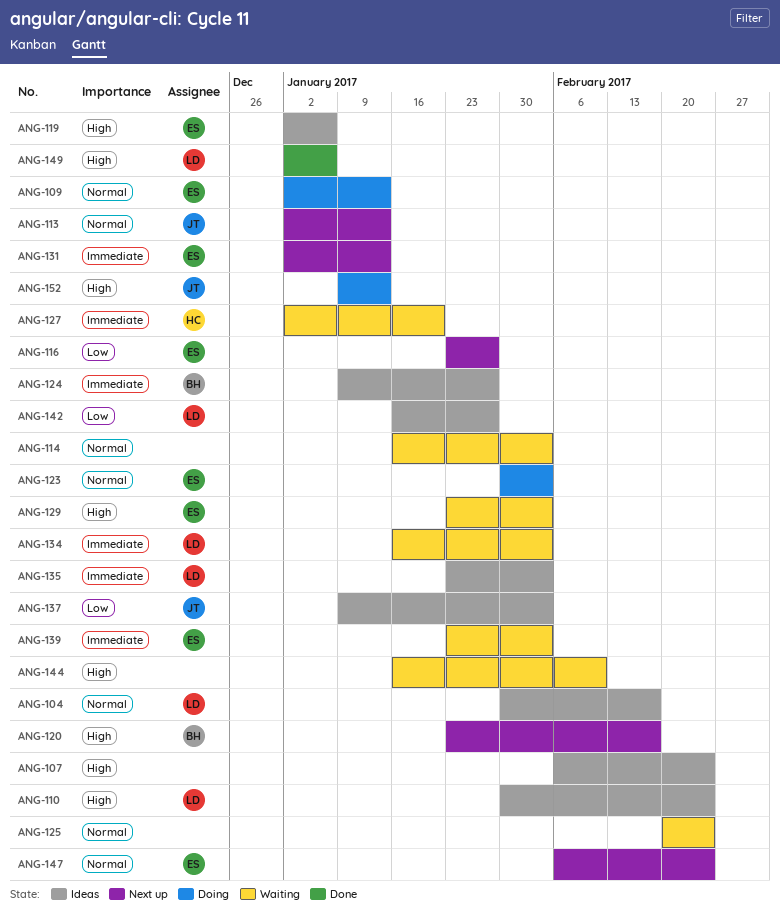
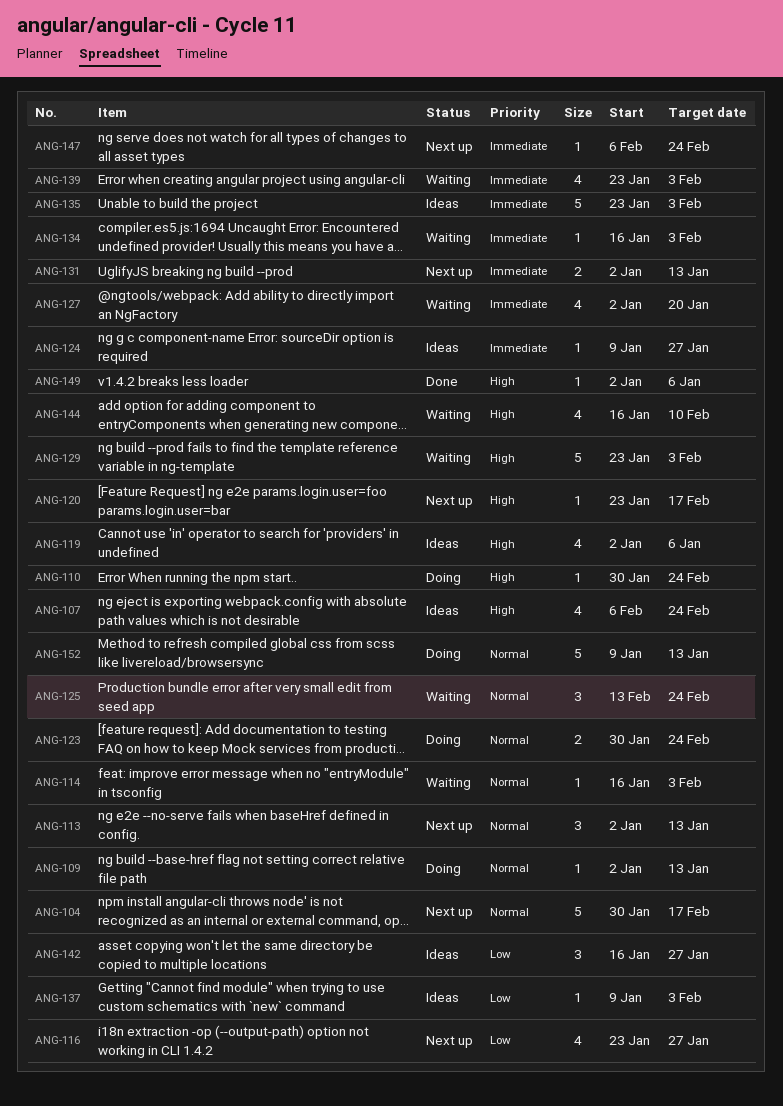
ANG-104, status: Ideas -> Next up
ANG-110, status: Ideas -> Doing
ANG-123, due: Feb 3 -> Feb 24
ANG-125, start: Feb 20 -> Feb 13
ANG-147, priority: Normal -> Immediate
ANG-152, priority: High -> Normal

